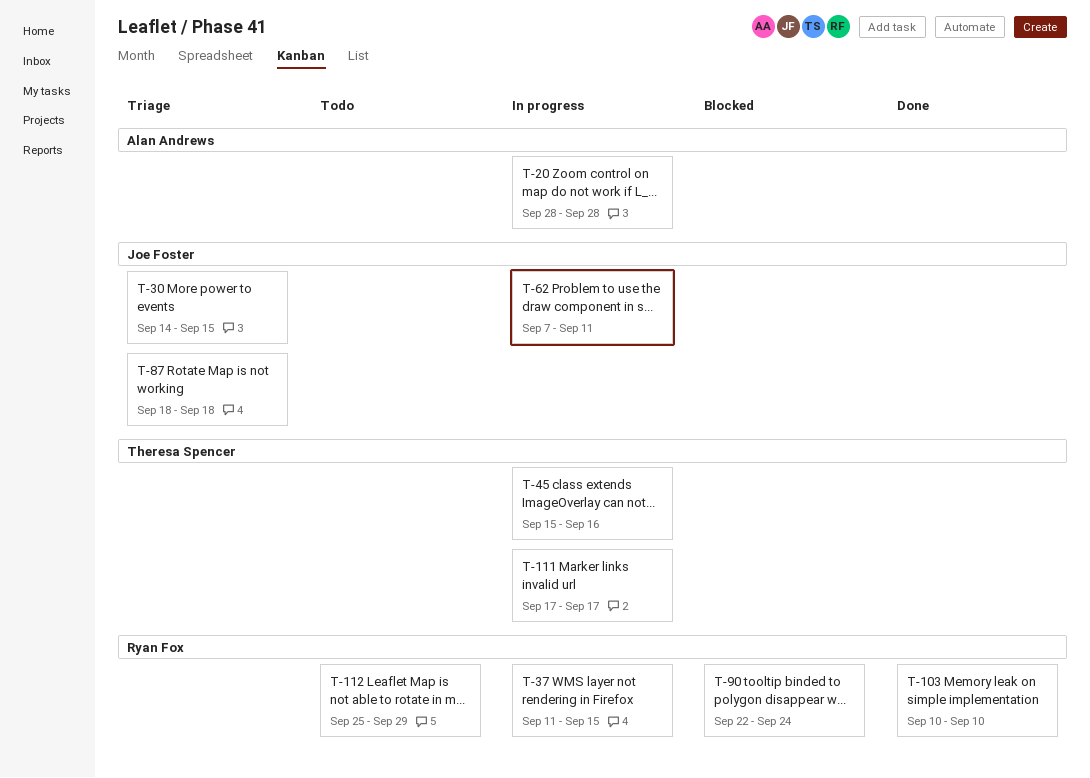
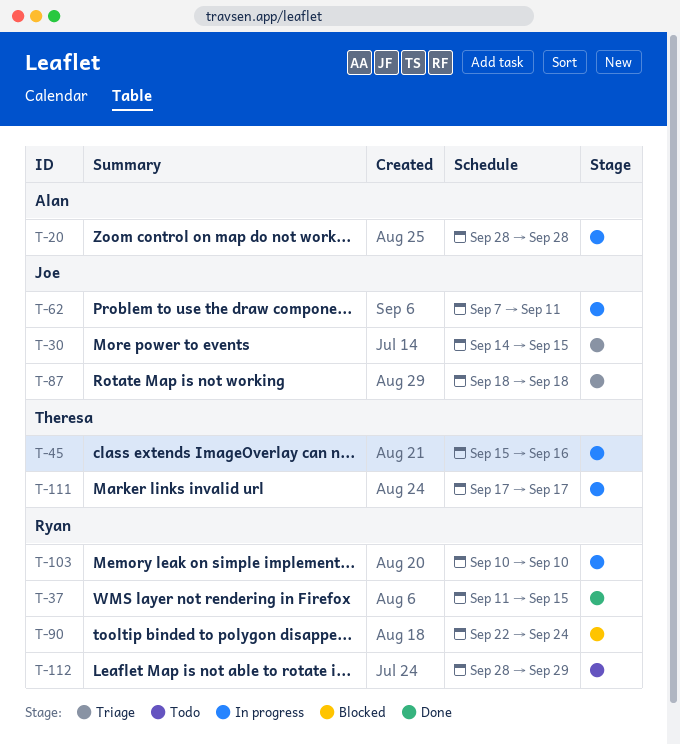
T-37, status: In progress -> Done
T-103, status: Done -> In progress
T-112, start: Sep 25 -> Sep 28

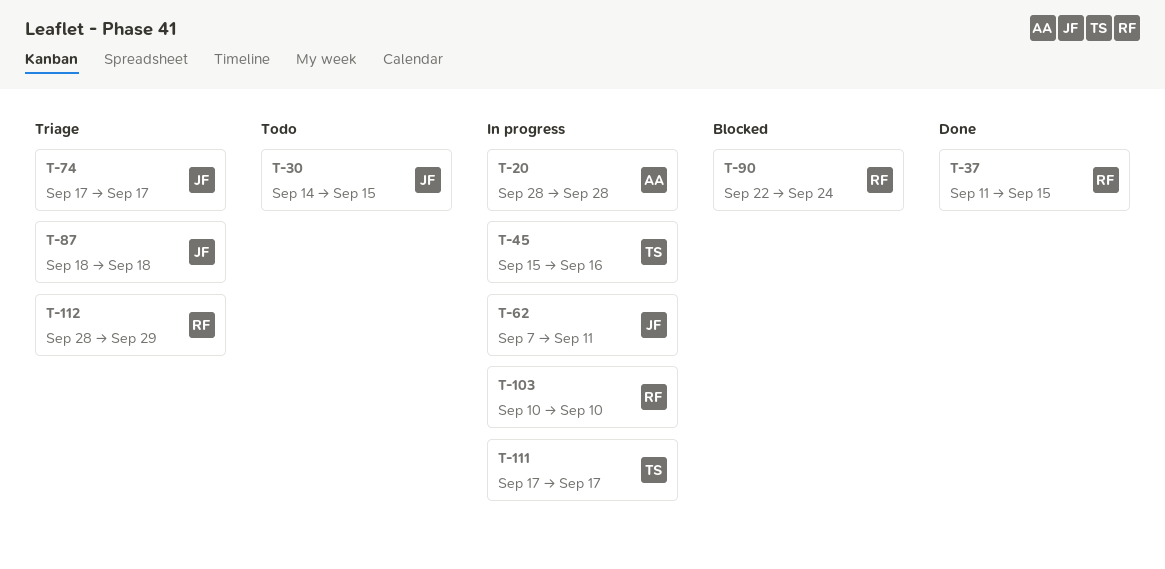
T-30, status: Triage -> Todo
T-74: none -> present
T-112, status: Todo -> Triage

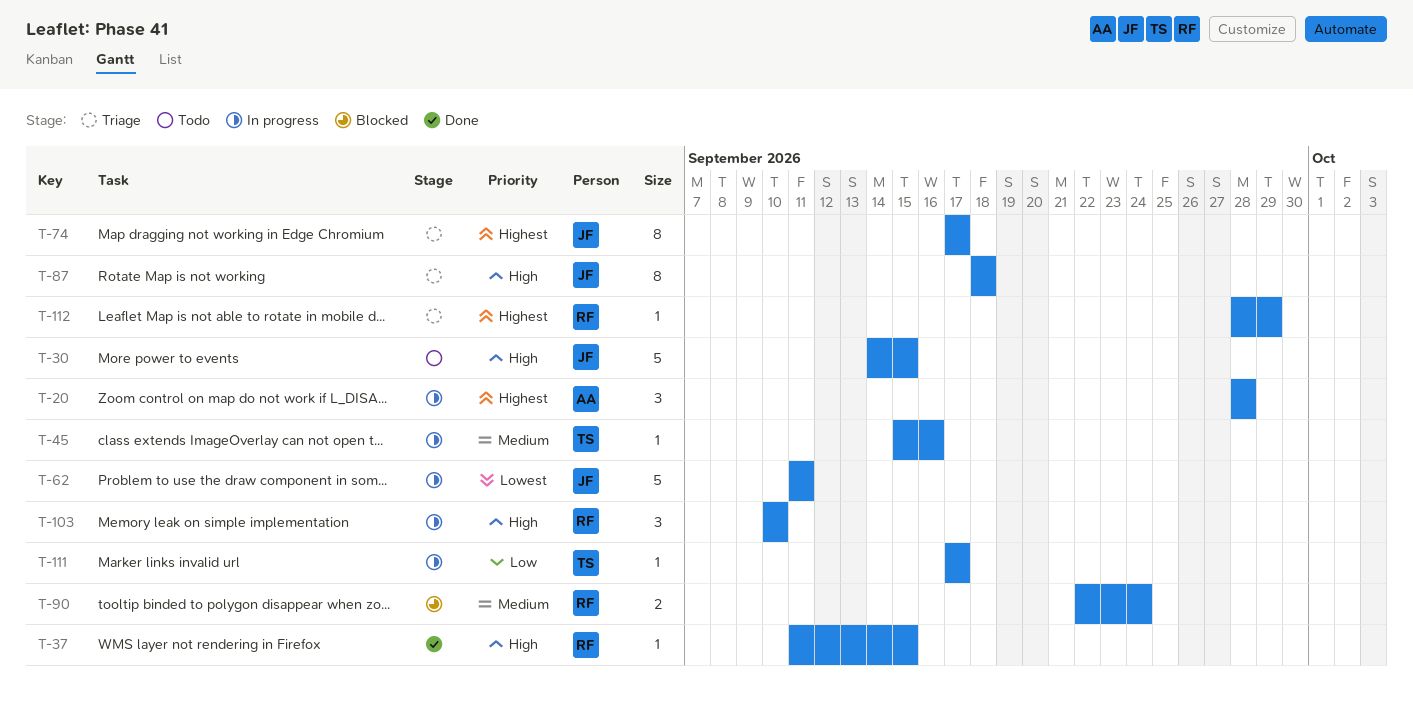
T-62, start: Sep 7 -> Sep 11

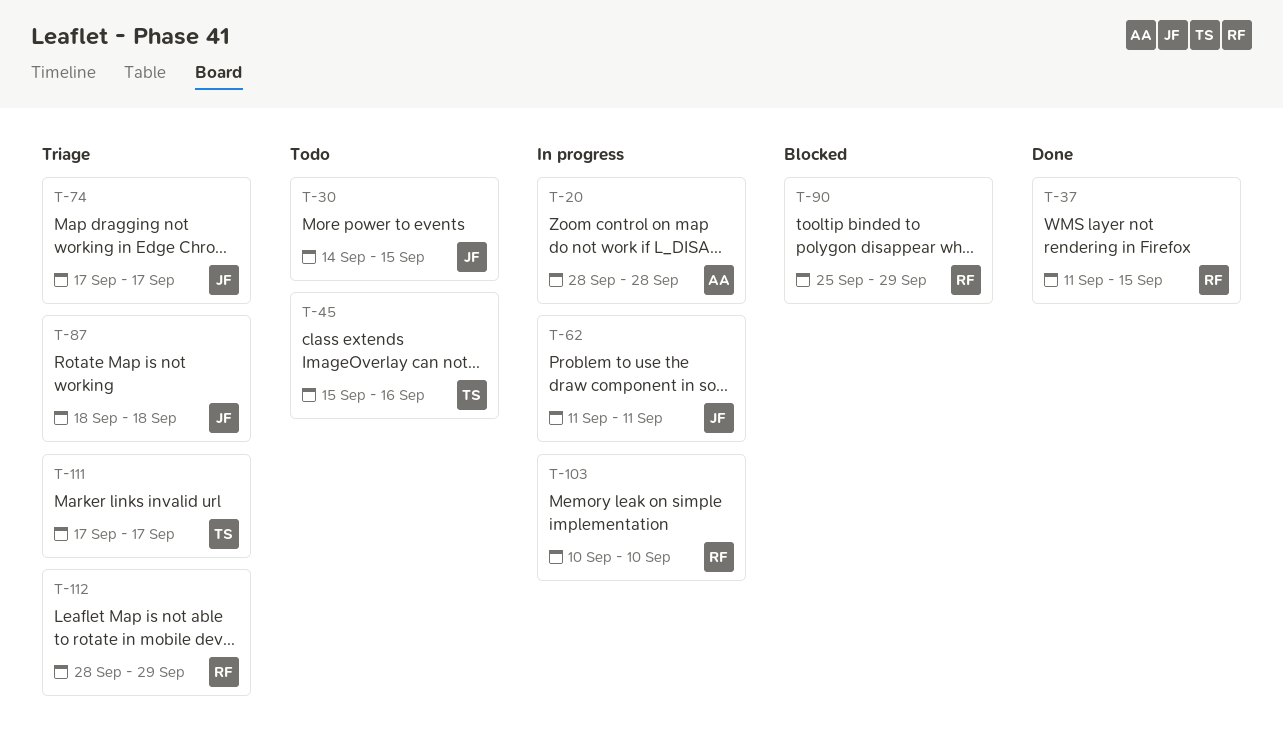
T-45, status: In progress -> Todo
T-90, start: Sep 22 -> Sep 25
T-90, due: Sep 24 -> Sep 29
T-111, status: In progress -> Triage

